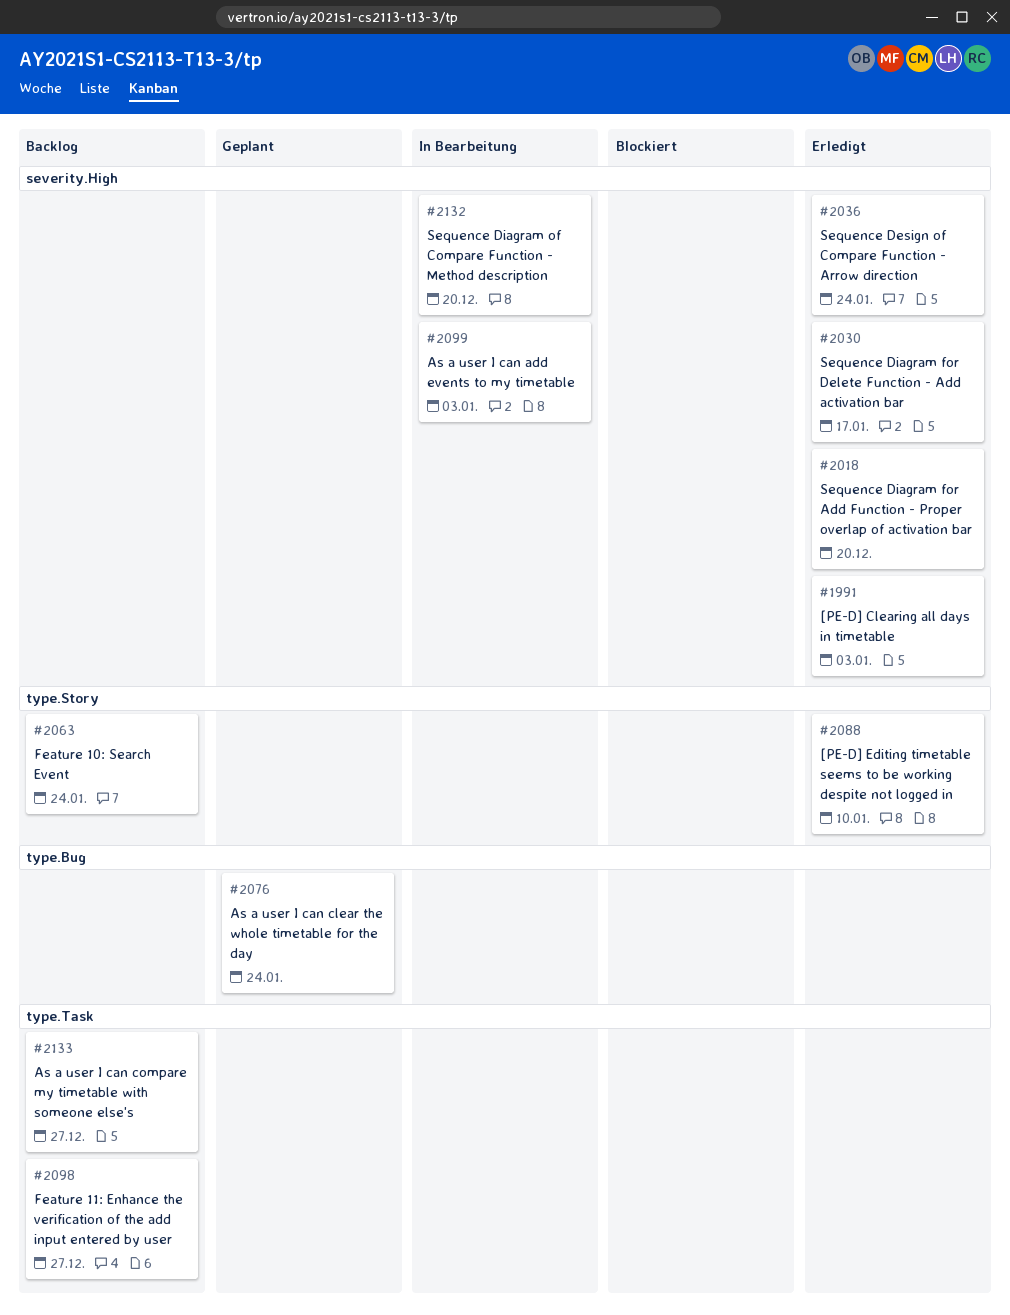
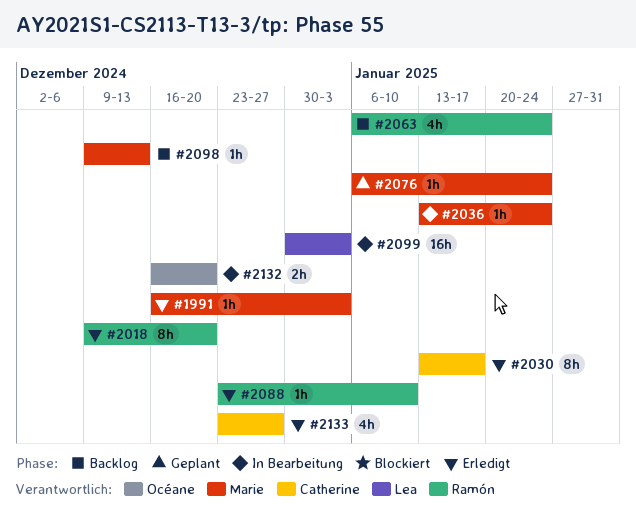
#2036, status: Erledigt -> In Bearbeitung
#2098, due: Dec 27 -> Dec 13
#2133, status: Backlog -> Erledigt

